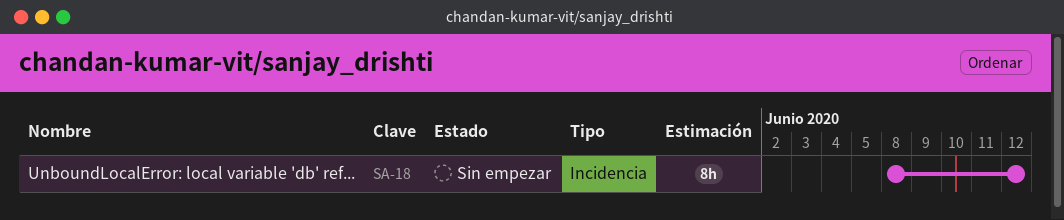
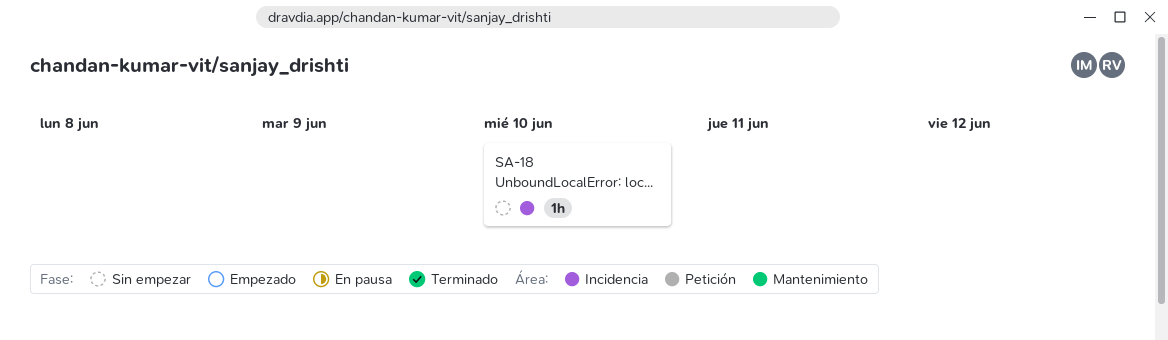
SA-18, estimate: 8h -> 1h
SA-18, due: Jun 12 -> Jun 10

